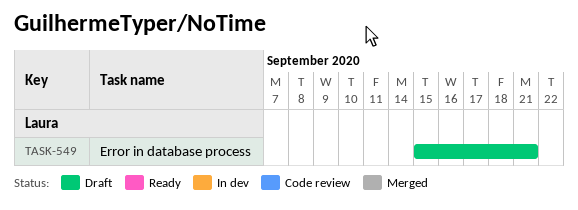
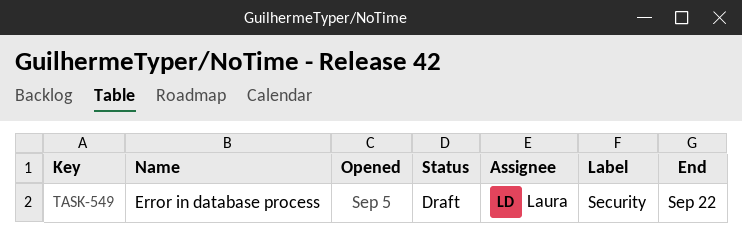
TASK-549, due: Sep 21 -> Sep 22

